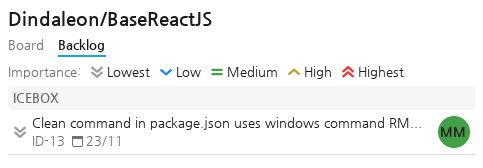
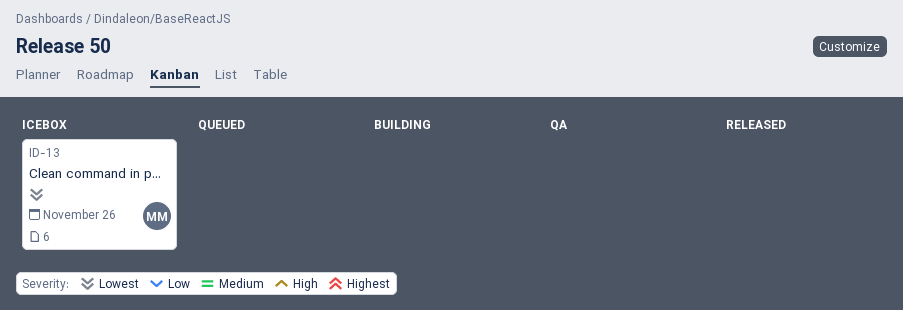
ID-13, due: Nov 23 -> Nov 26

